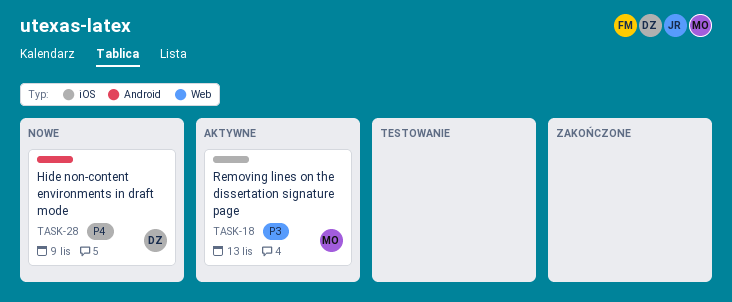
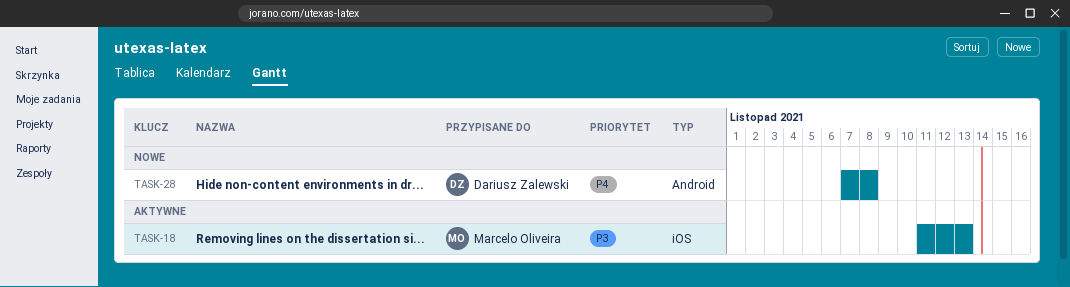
TASK-28, due: Nov 9 -> Nov 8

